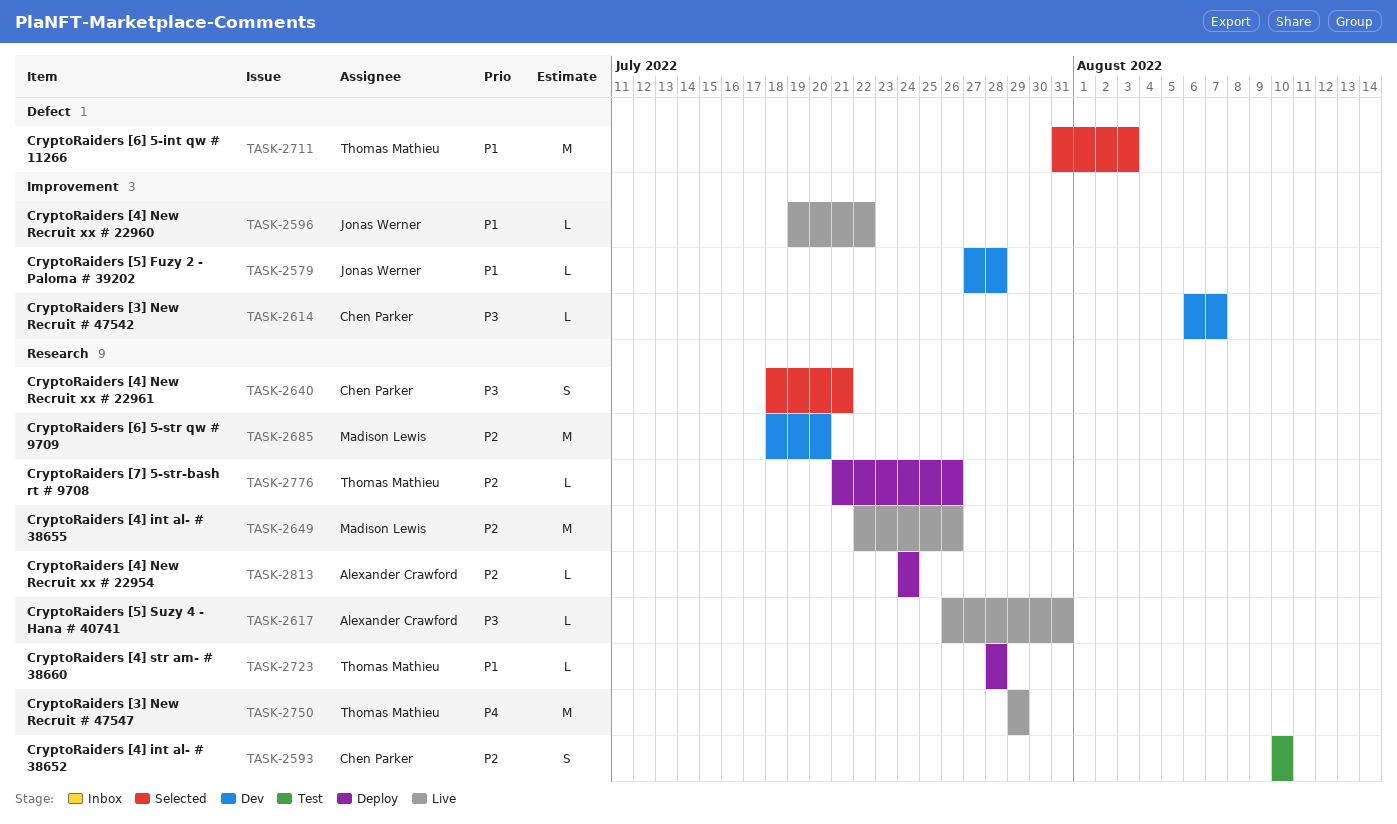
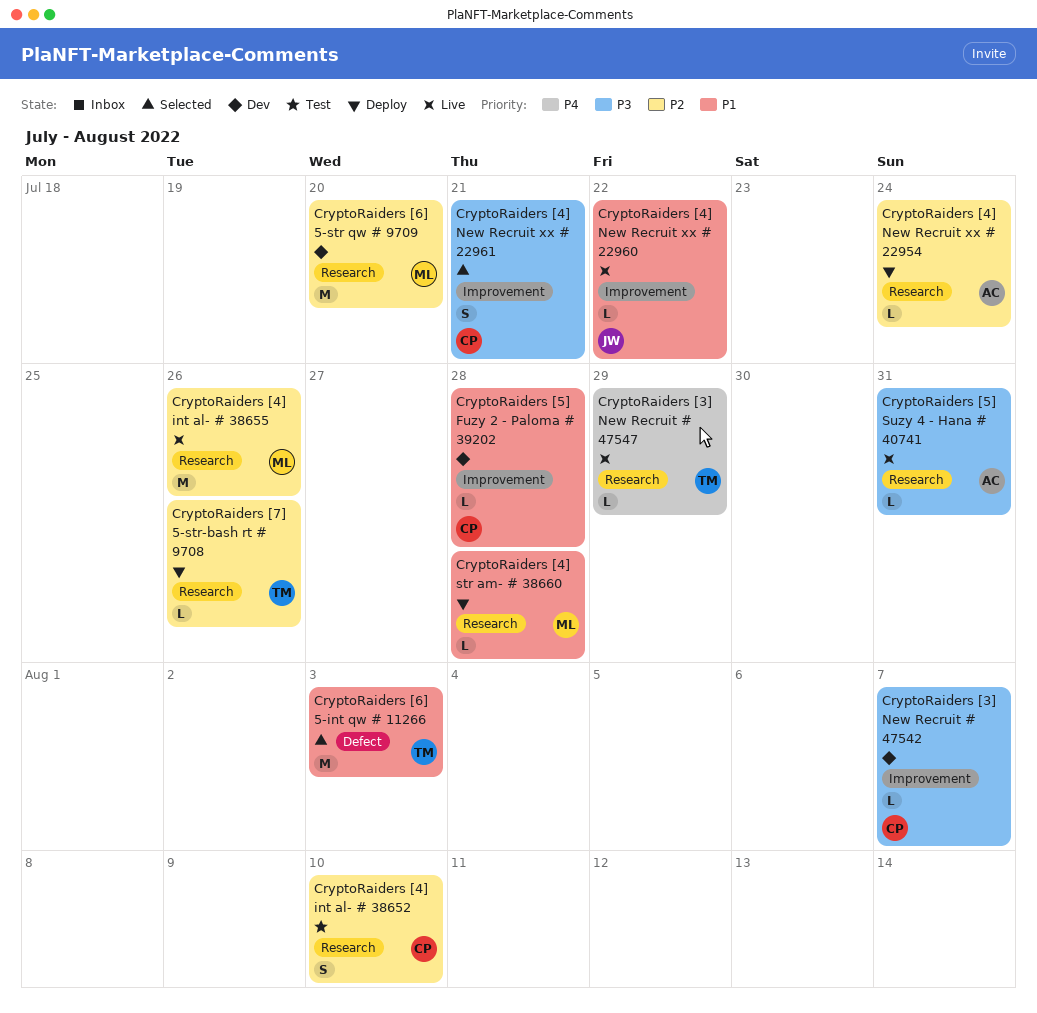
CryptoRaiders [3] New Recruit # 47547, estimate: M -> L
CryptoRaiders [4] New Recruit xx # 22961, label: Research -> Improvement
CryptoRaiders [4] str am- # 38660, owner: Thomas Mathieu -> Madison Lewis
CryptoRaiders [5] Fuzy 2 - Paloma # 39202, owner: Jonas Werner -> Chen Parker

